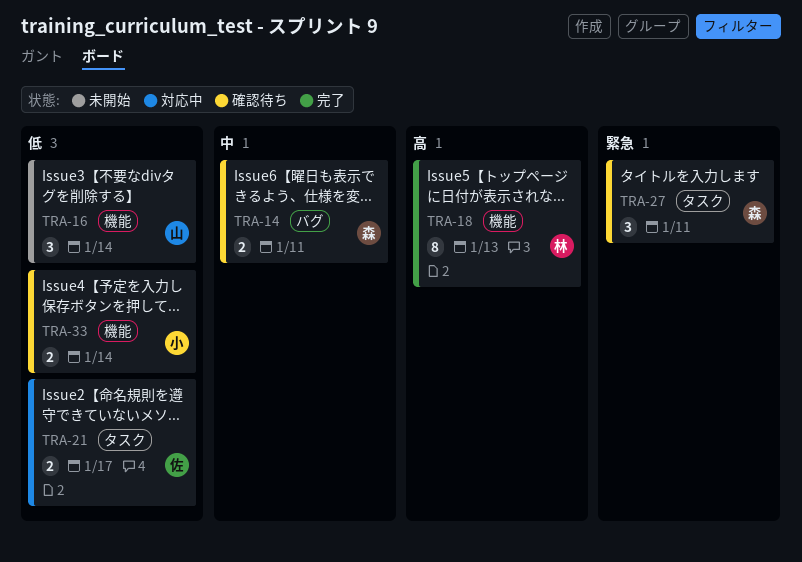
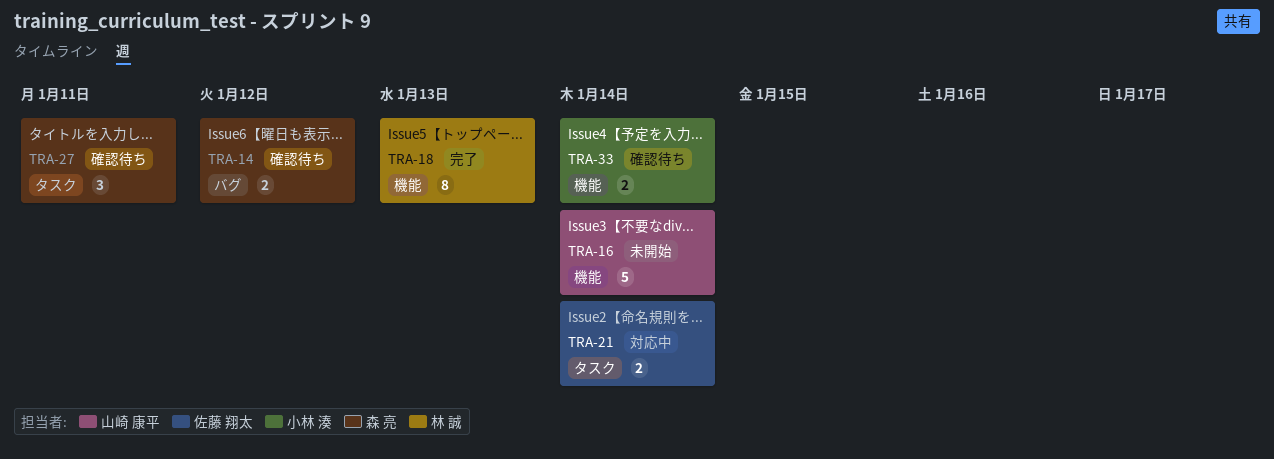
TRA-14, due: Jan 11 -> Jan 12
TRA-16, estimate: 3 -> 5
TRA-21, due: Jan 17 -> Jan 14

